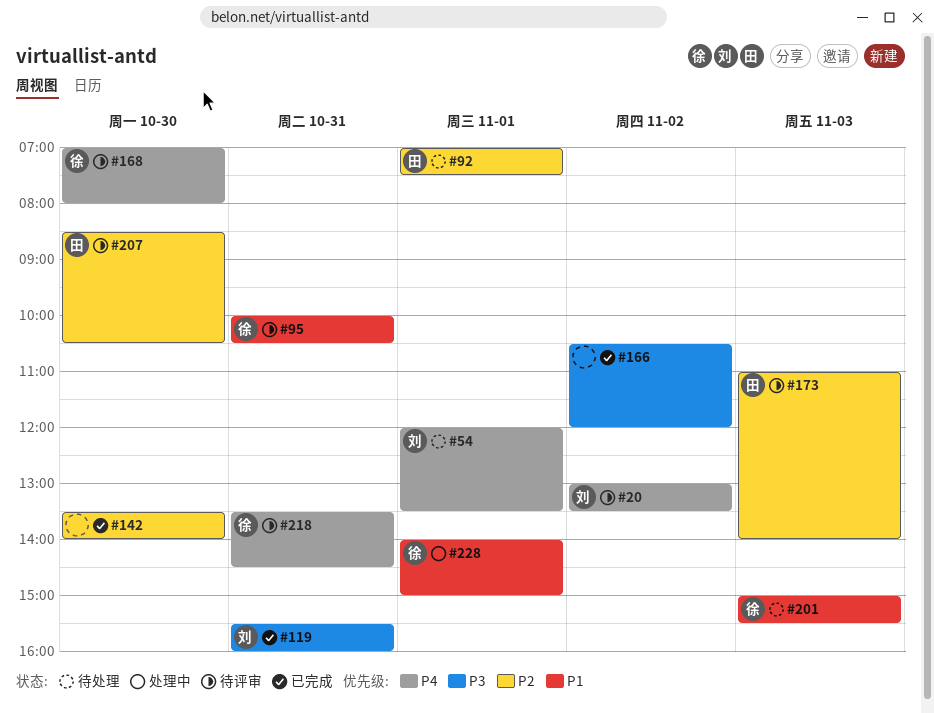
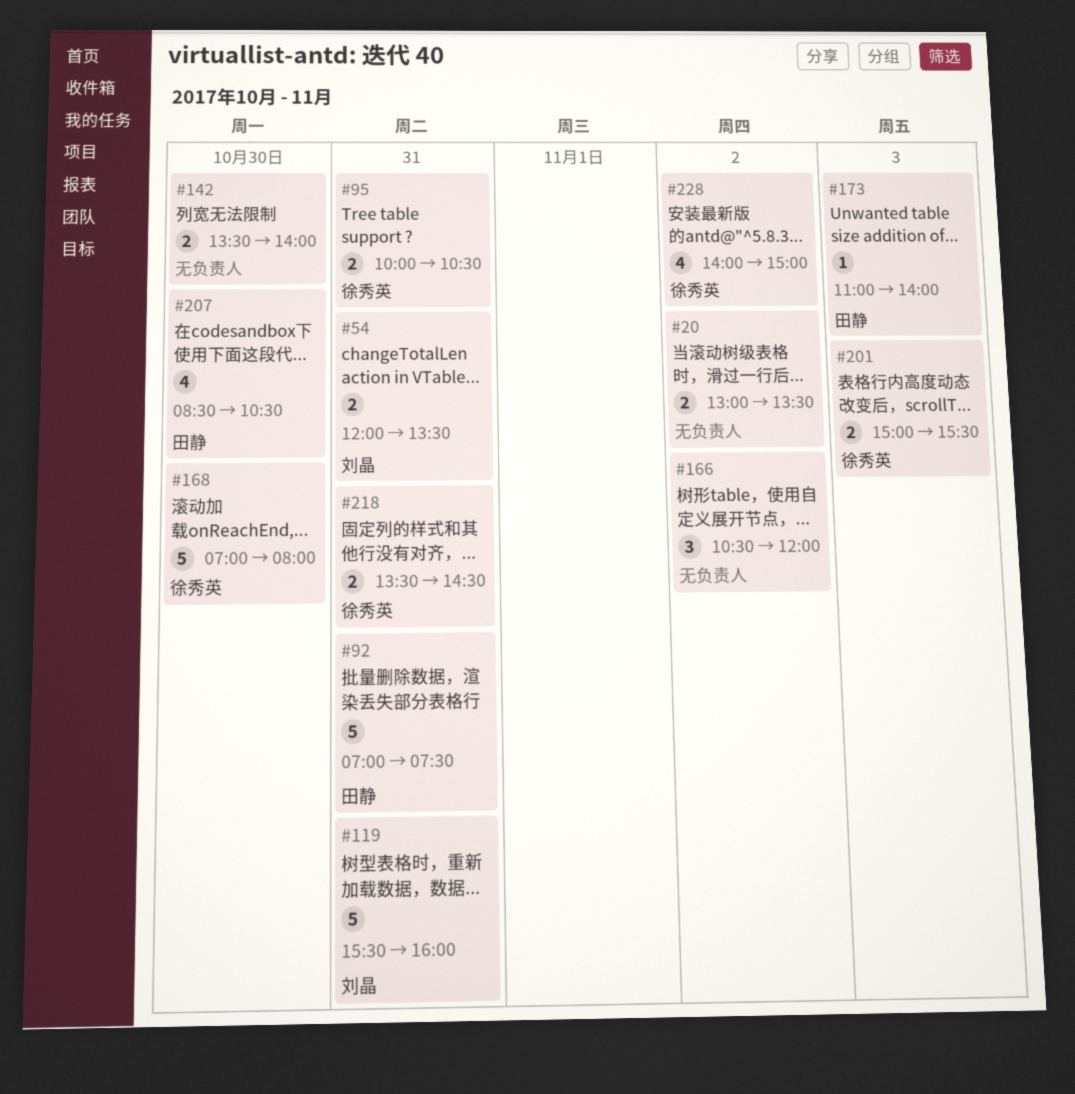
#20, owner: 刘晶 -> none
#54, day: Nov 1 -> Oct 31
#92, day: Nov 1 -> Oct 31
#228, day: Nov 1 -> Nov 2

